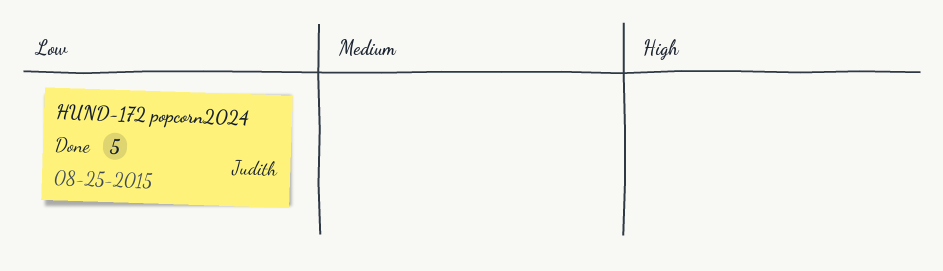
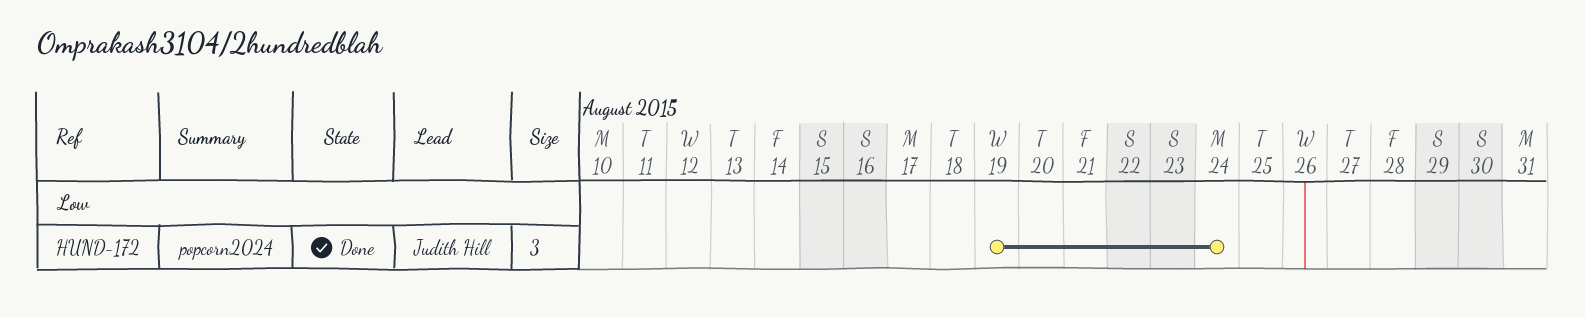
HUND-172, estimate: 5 -> 3
HUND-172, due: Aug 25 -> Aug 24

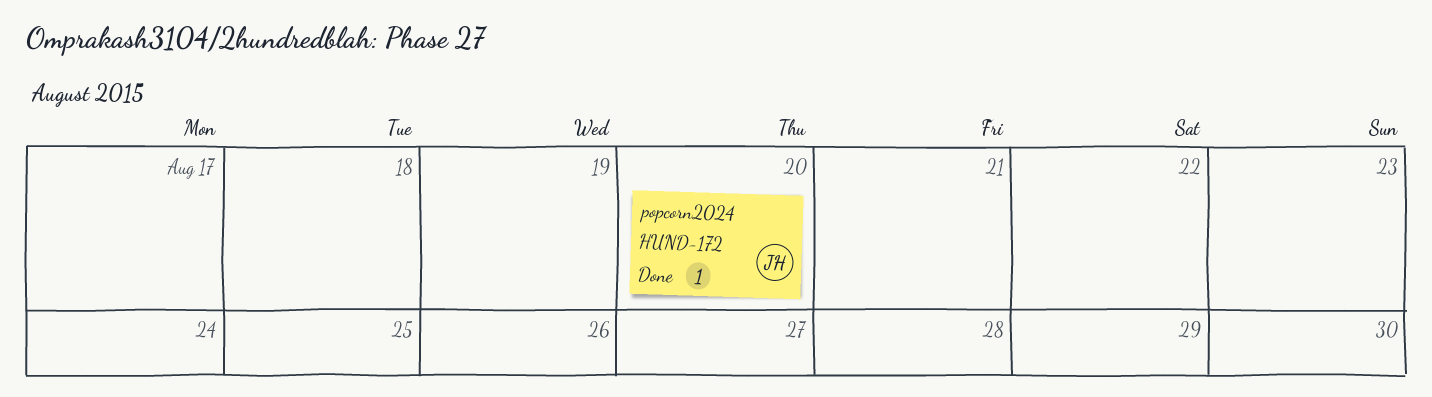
HUND-172, estimate: 3 -> 1
HUND-172, due: Aug 24 -> Aug 20

